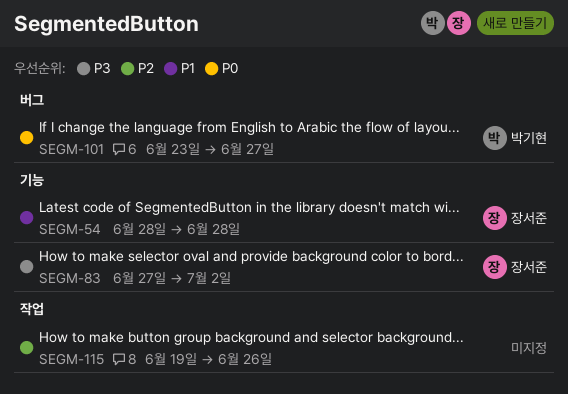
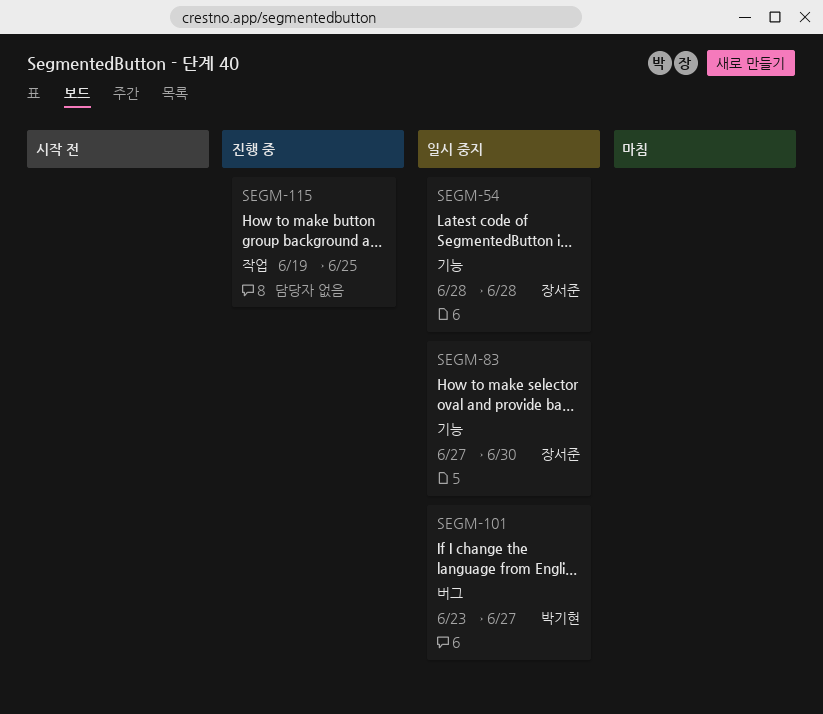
SEGM-83, due: Jul 2 -> Jun 30
SEGM-115, due: Jun 26 -> Jun 25

